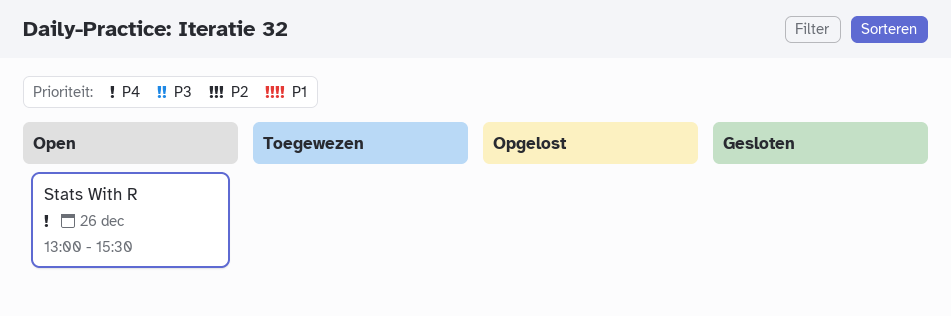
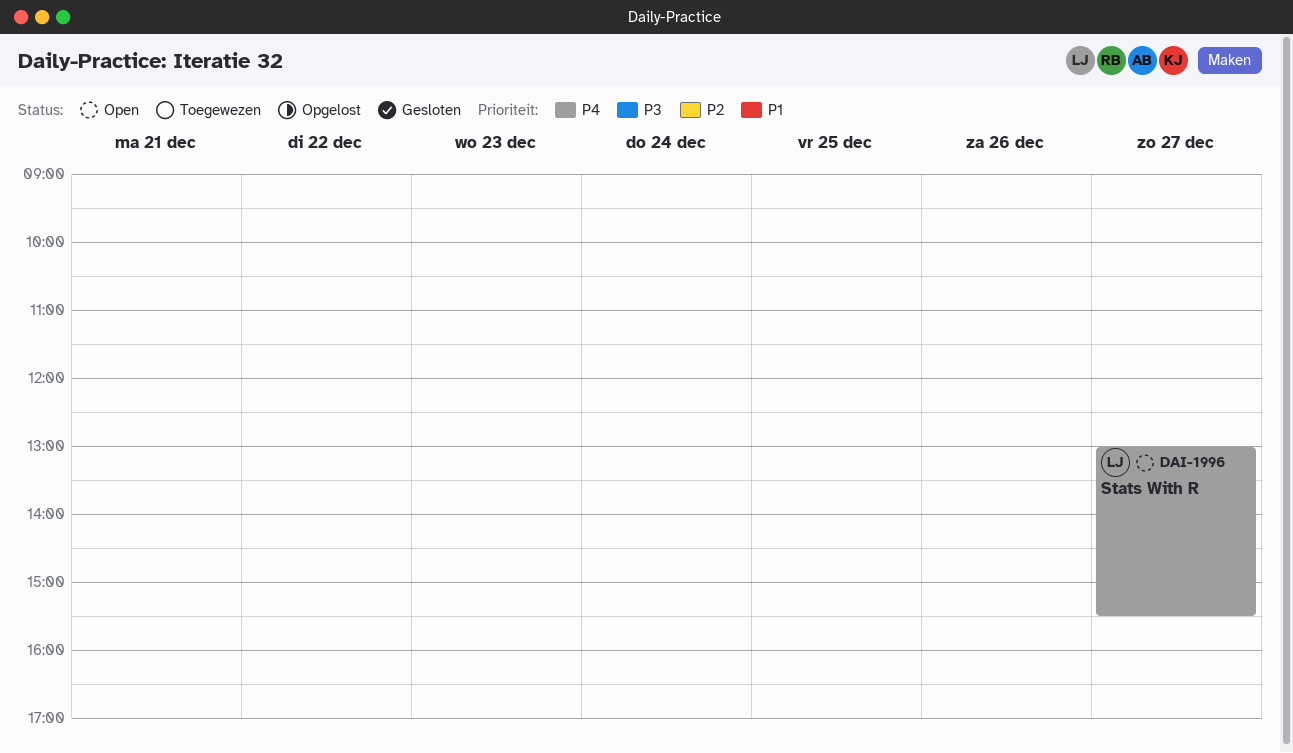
Stats With R, day: Dec 26 -> Dec 27

